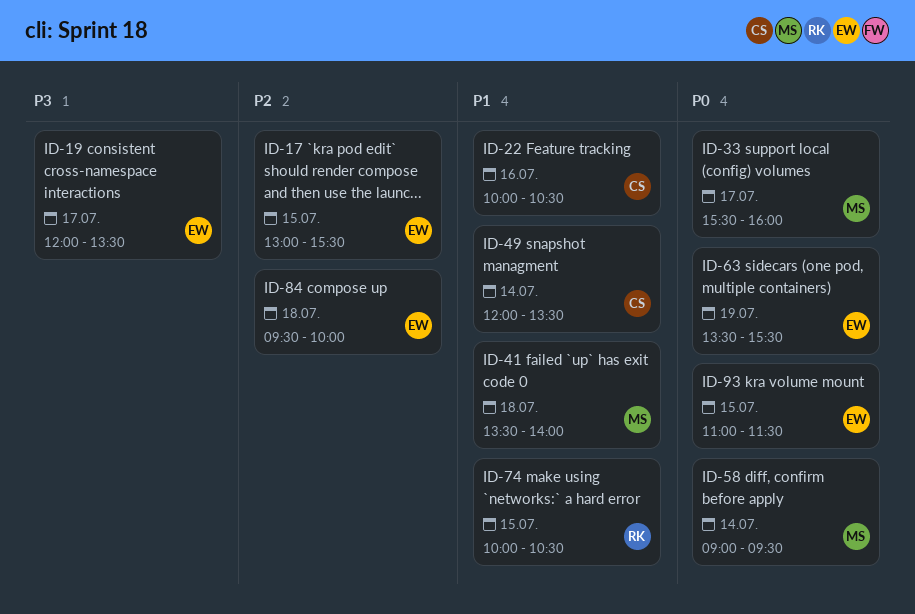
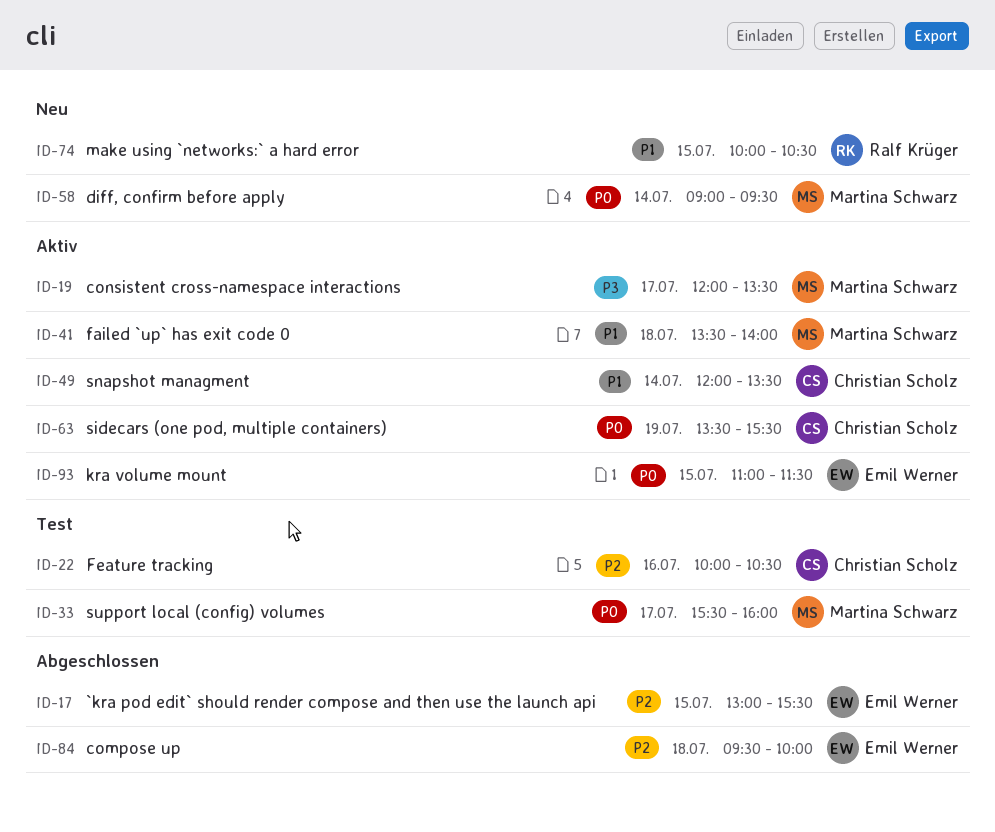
ID-19, owner: Emil Werner -> Martina Schwarz
ID-22, priority: P1 -> P2
ID-63, owner: Emil Werner -> Christian Scholz

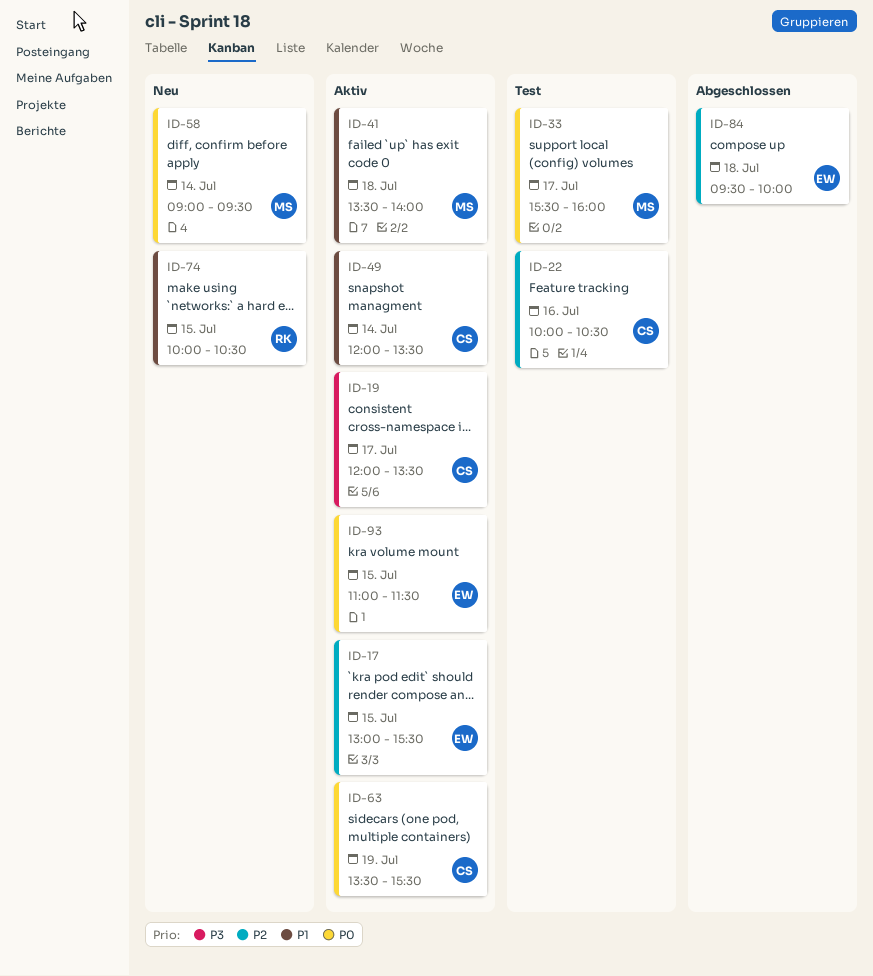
ID-17, status: Abgeschlossen -> Aktiv
ID-19, owner: Martina Schwarz -> Christian Scholz

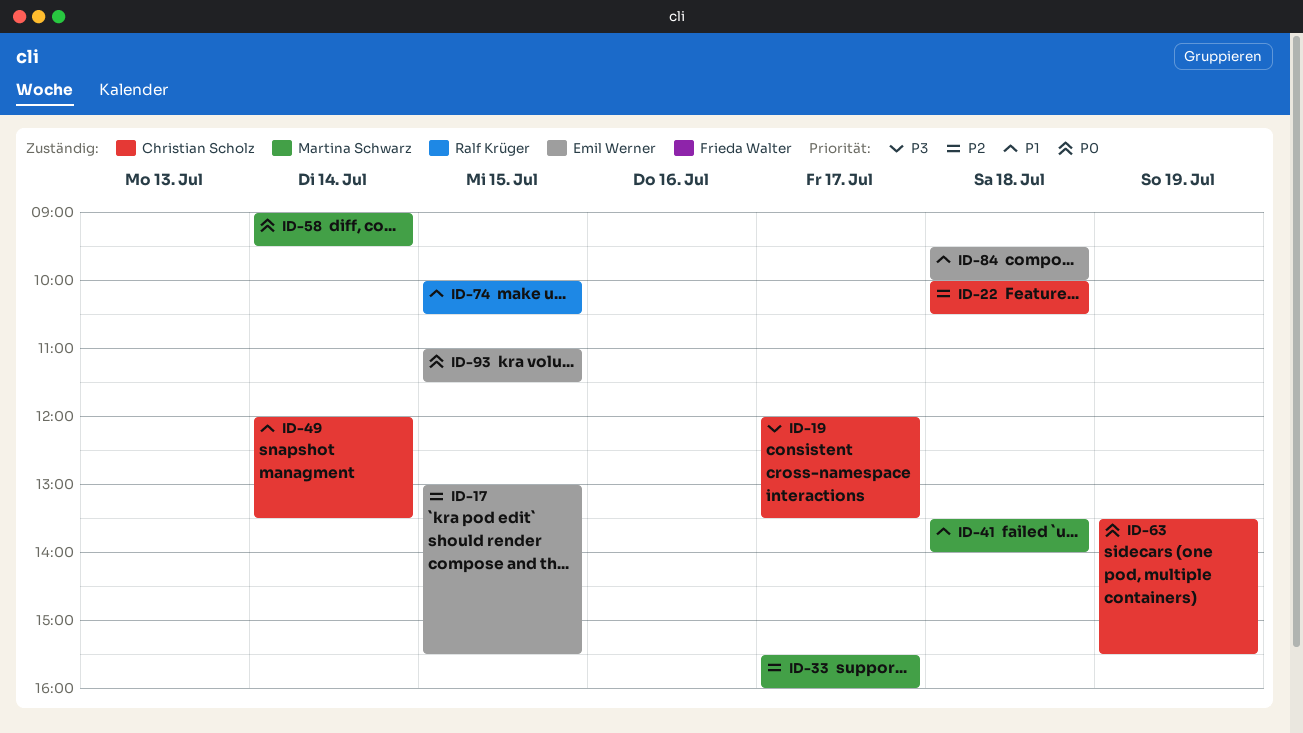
ID-22, day: Jul 16 -> Jul 18
ID-33, priority: P0 -> P2
ID-84, priority: P2 -> P1

